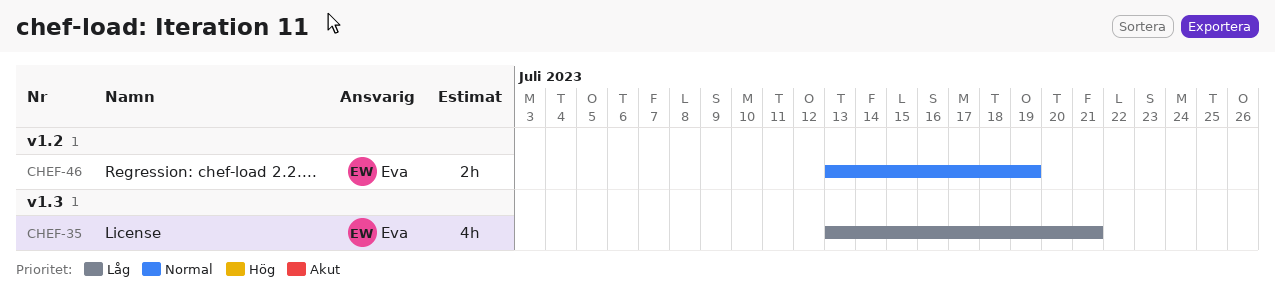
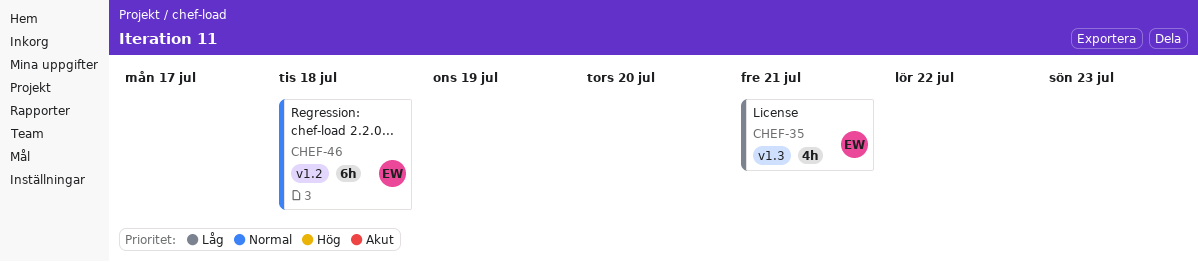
CHEF-46, estimate: 2h -> 6h
CHEF-46, due: Jul 19 -> Jul 18

